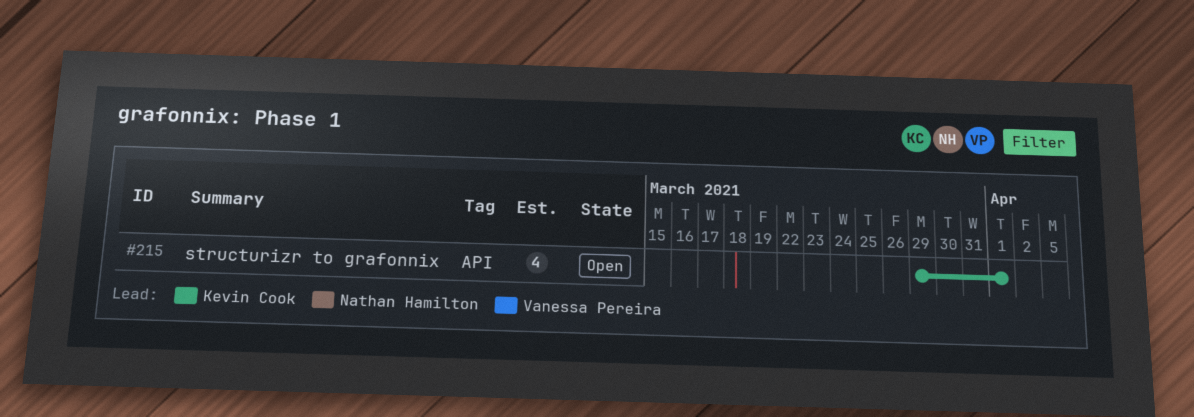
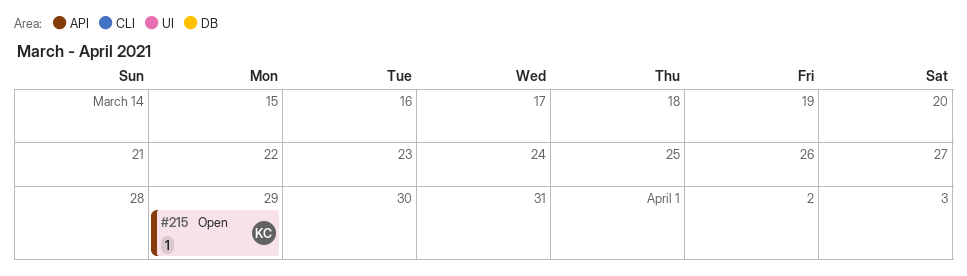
#215, estimate: 4 -> 1
#215, due: Apr 1 -> Mar 29

